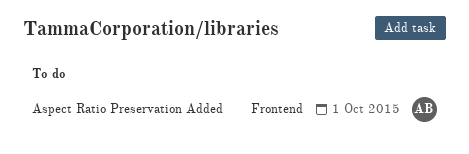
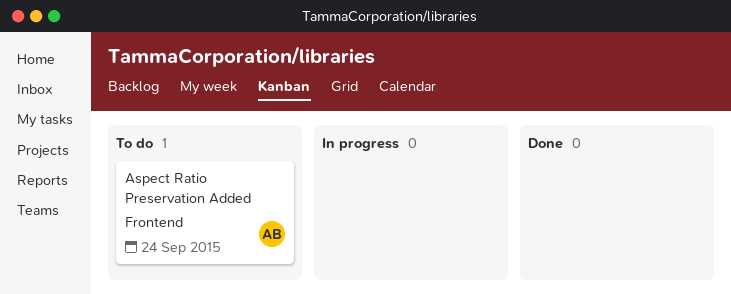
Aspect Ratio Preservation Added, due: Oct 1 -> Sep 24

